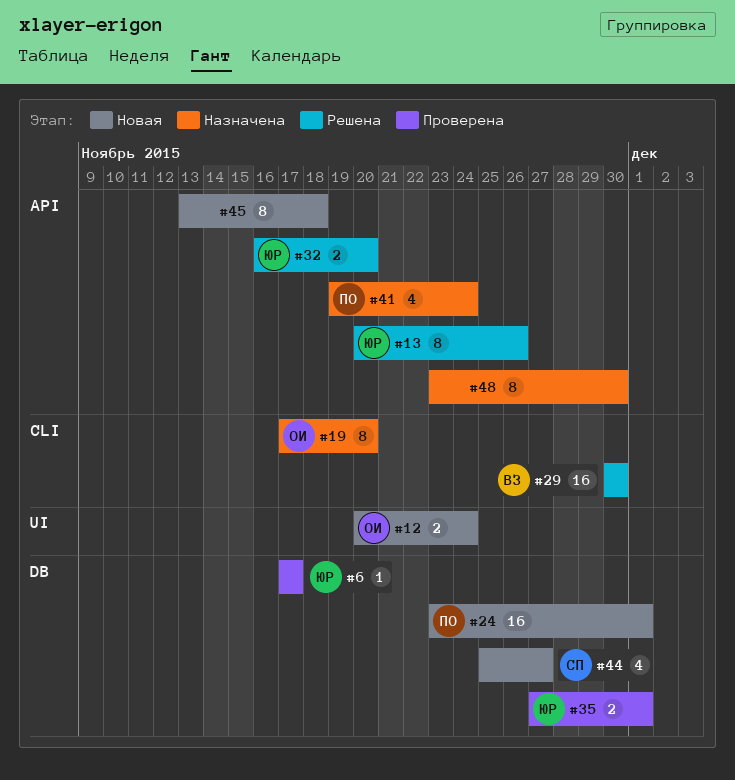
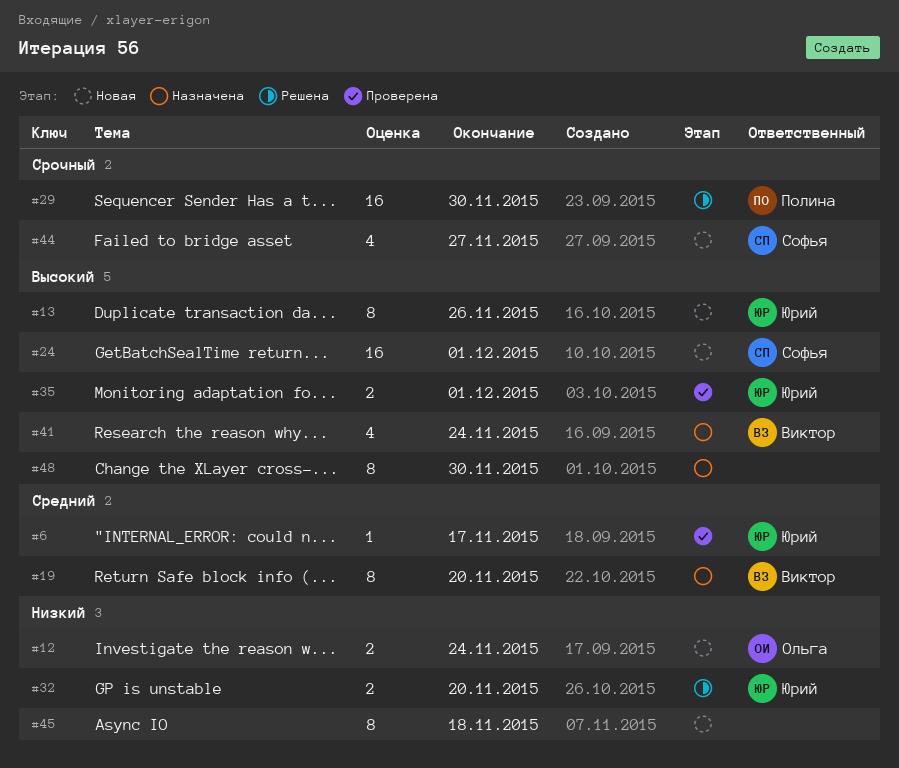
#13, status: Решена -> Новая
#19, owner: Ольга -> Виктор
#24, owner: Полина -> Софья
#29, owner: Виктор -> Полина
#41, owner: Полина -> Виктор

